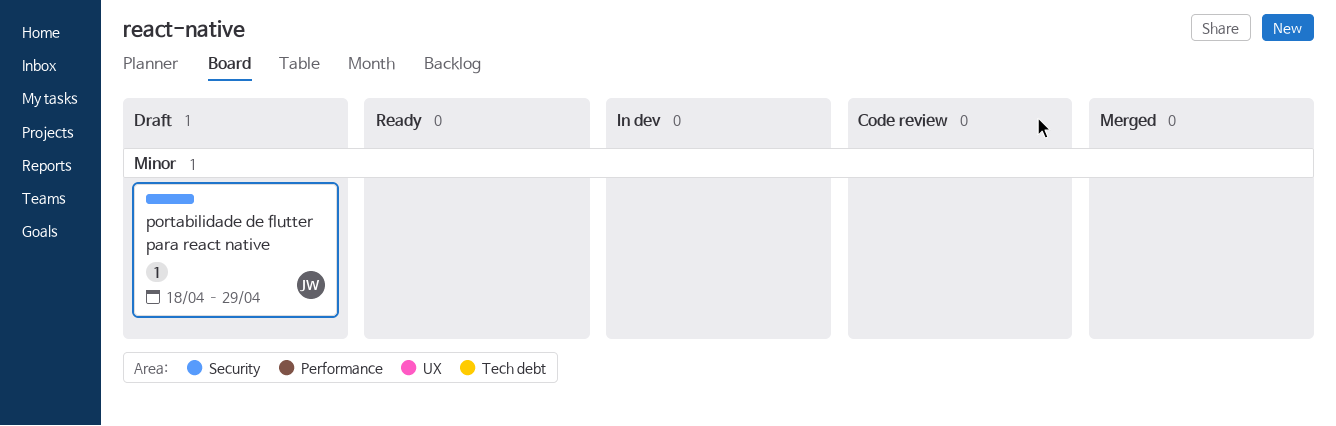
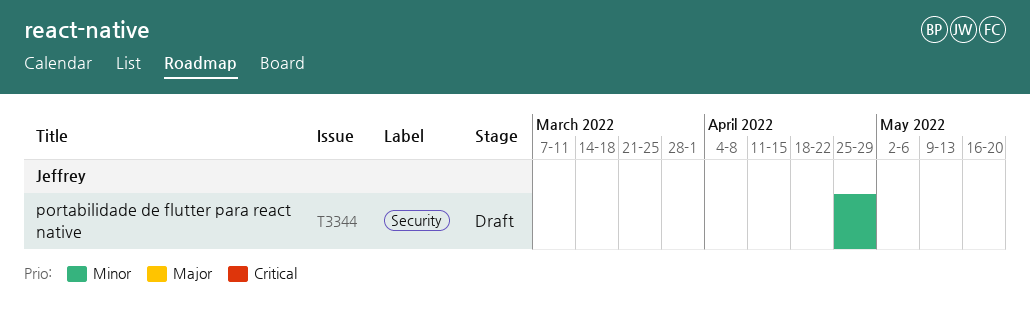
portabilidade de flutter para react native, start: Apr 18 -> Apr 25

